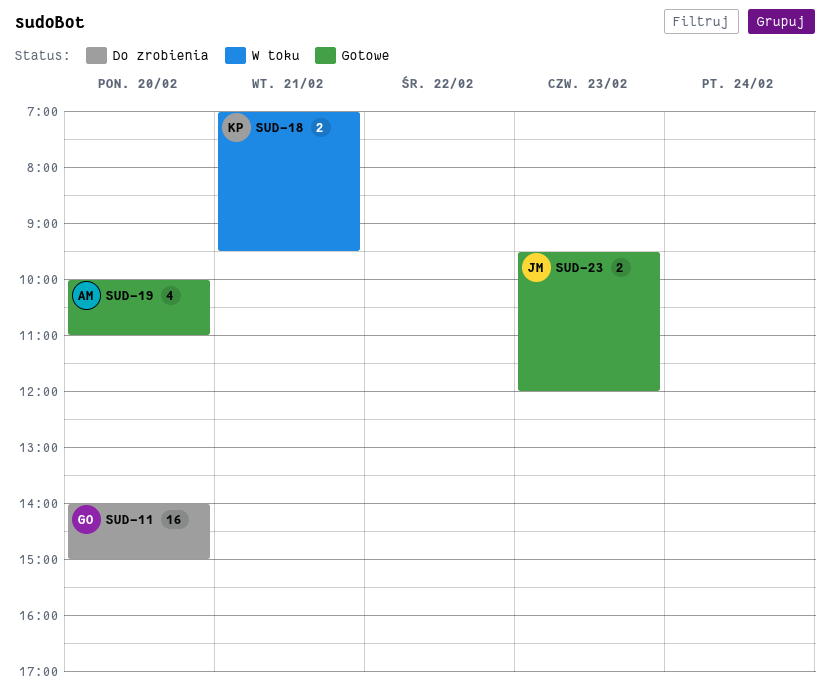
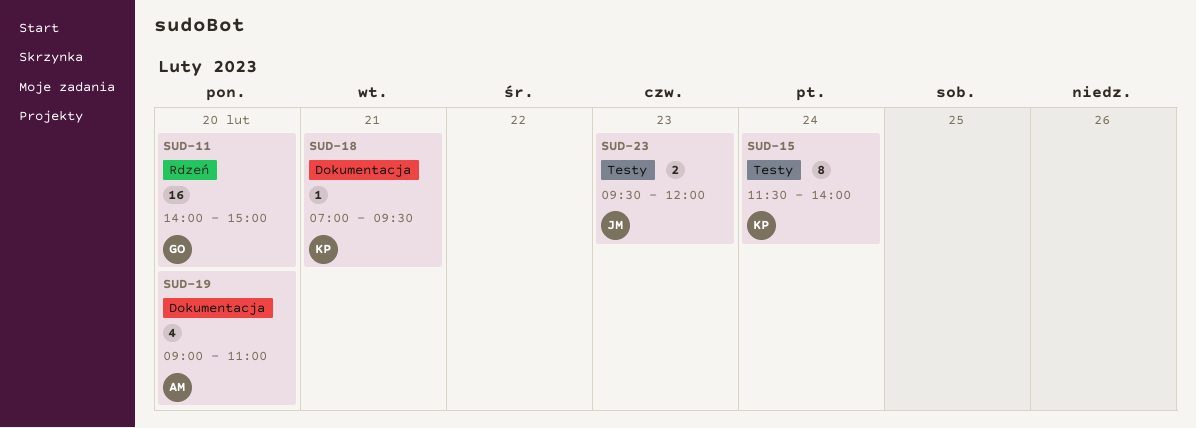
SUD-15: none -> present
SUD-18, estimate: 2 -> 1
SUD-19, begins: 10:00 -> 09:00

